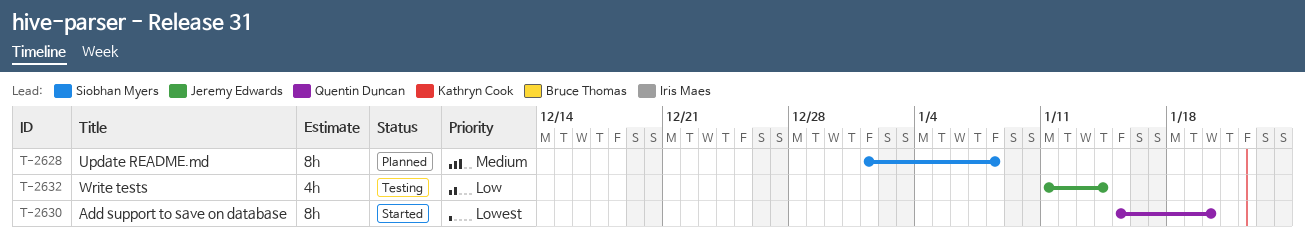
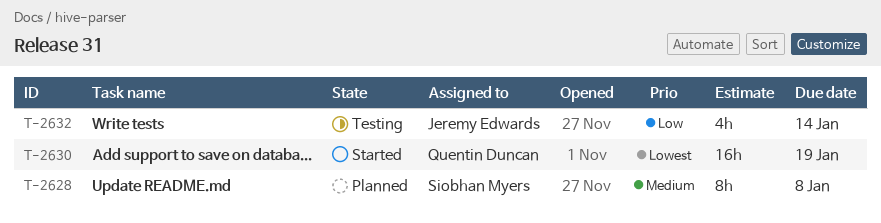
T-2630, estimate: 8h -> 16h
T-2630, due: Jan 20 -> Jan 19

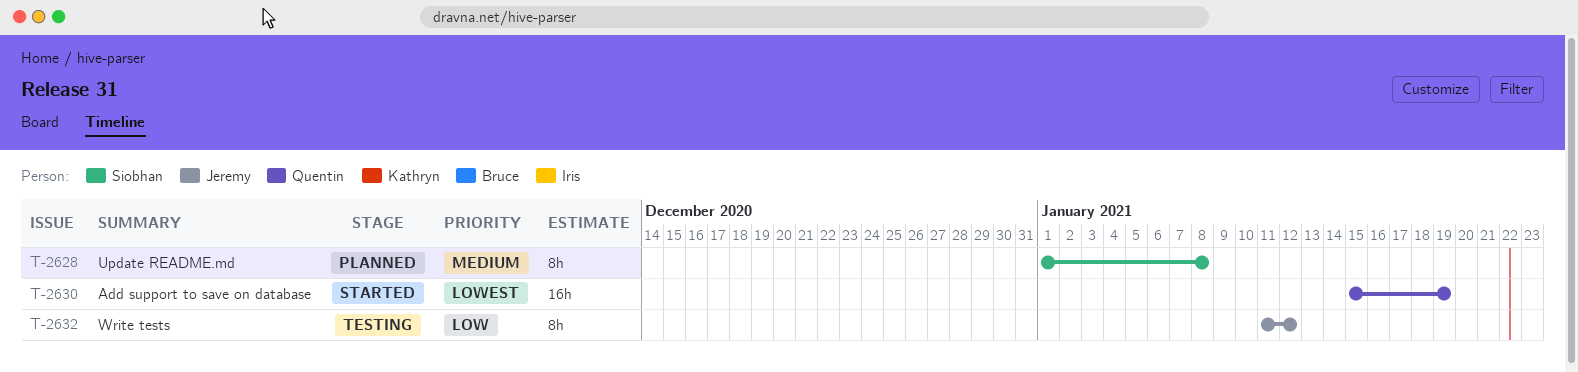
T-2632, estimate: 4h -> 8h
T-2632, due: Jan 14 -> Jan 12

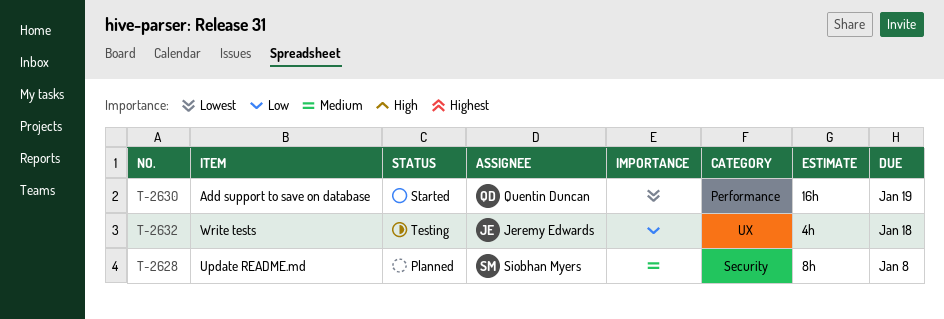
T-2632, estimate: 8h -> 4h
T-2632, due: Jan 12 -> Jan 18

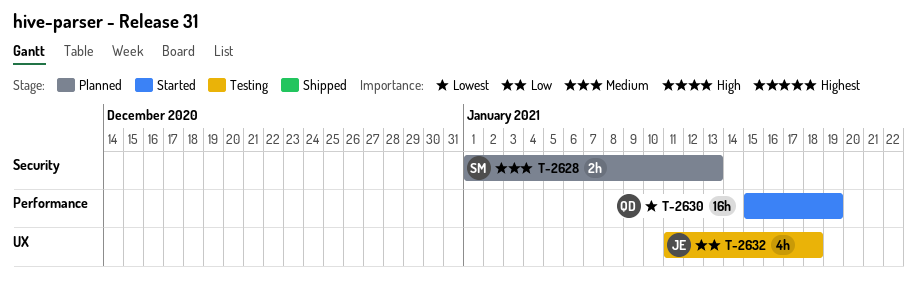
T-2628, estimate: 8h -> 2h
T-2628, due: Jan 8 -> Jan 13

